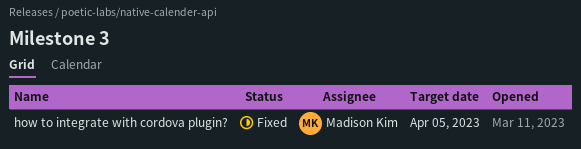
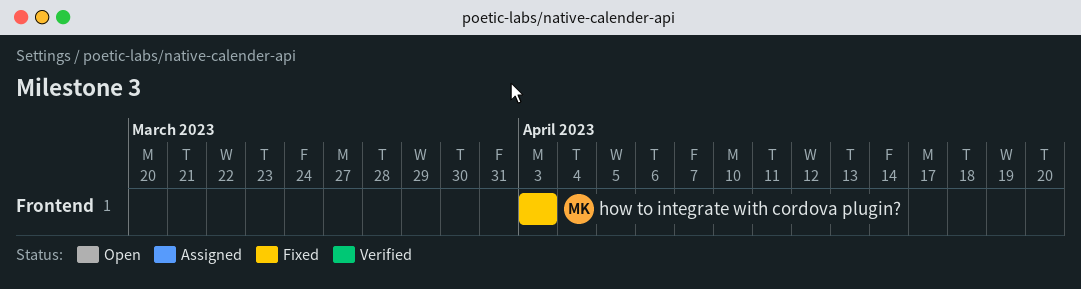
how to integrate with cordova plugin?, due: Apr 5 -> Apr 3

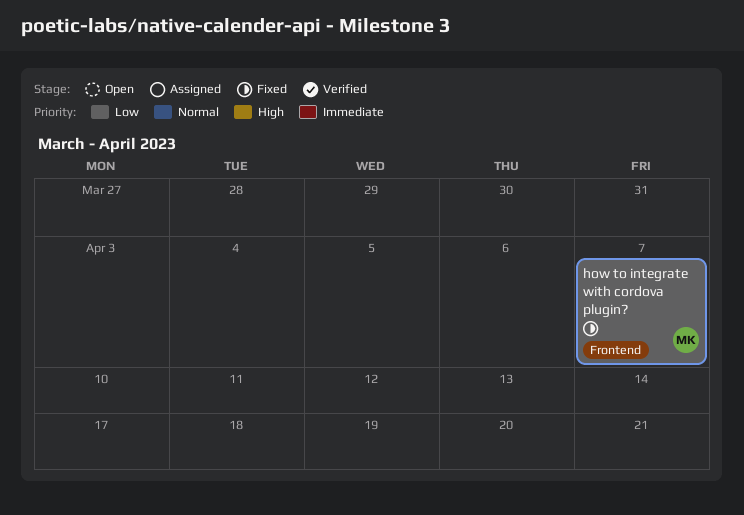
how to integrate with cordova plugin?, due: Apr 3 -> Apr 7

